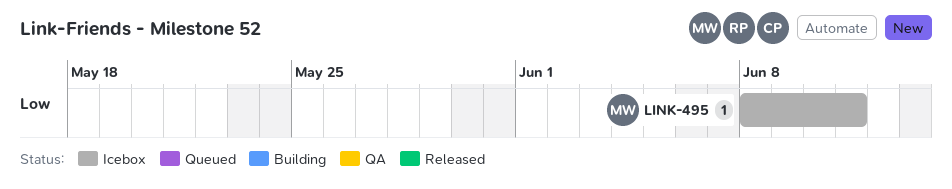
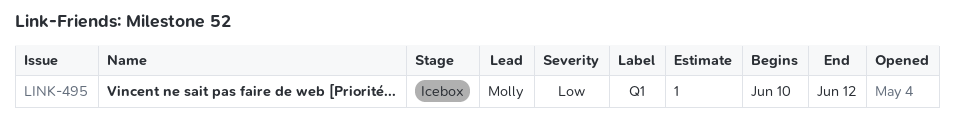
LINK-495, start: Jun 8 -> Jun 10
LINK-495, due: Jun 11 -> Jun 12

